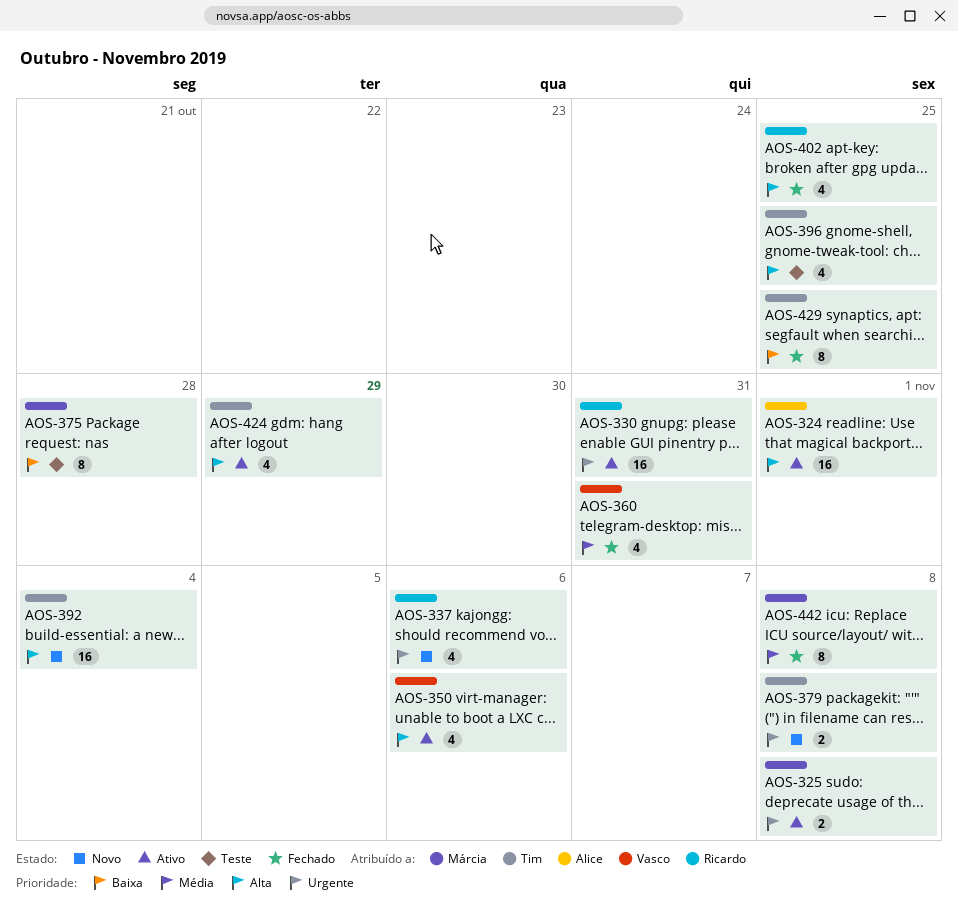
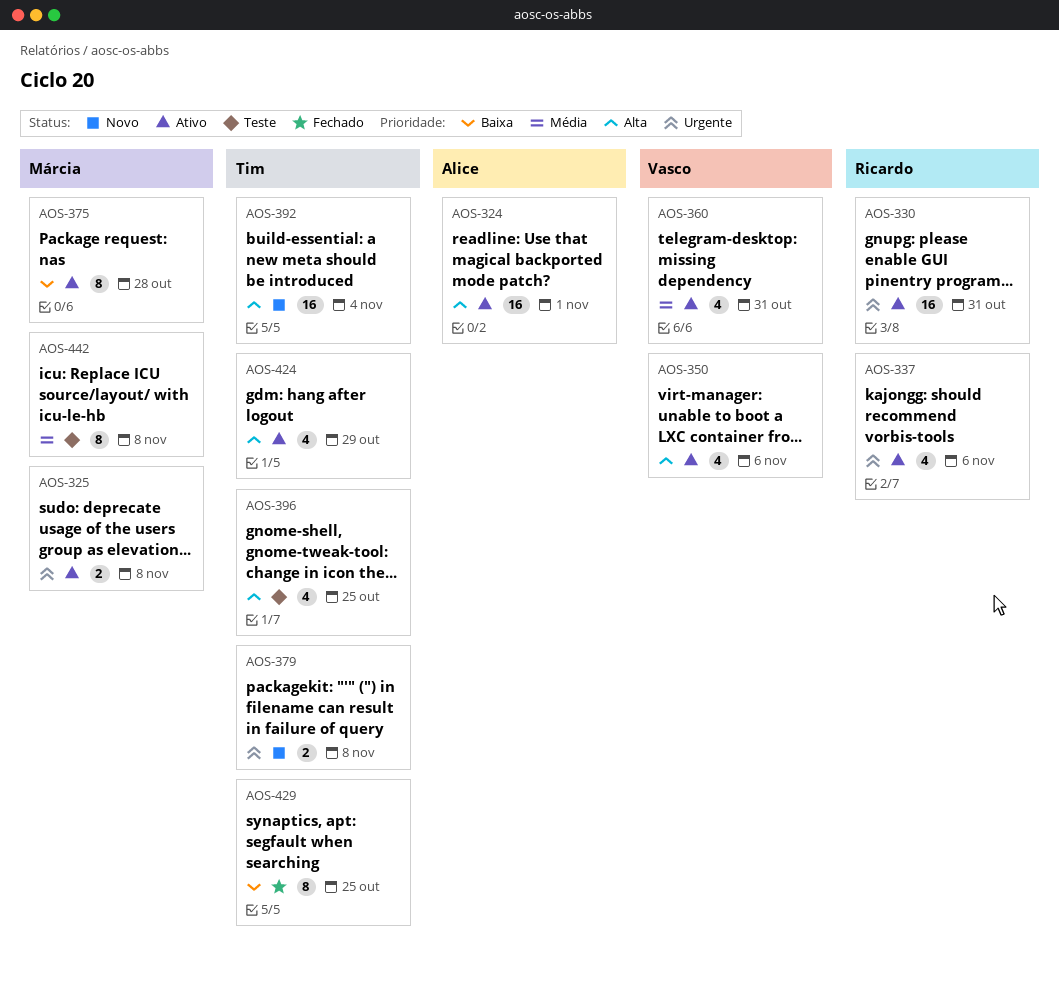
AOS-337, status: Novo -> Ativo
AOS-360, status: Fechado -> Ativo
AOS-375, status: Teste -> Ativo
AOS-402: present -> none
AOS-442, status: Fechado -> Teste

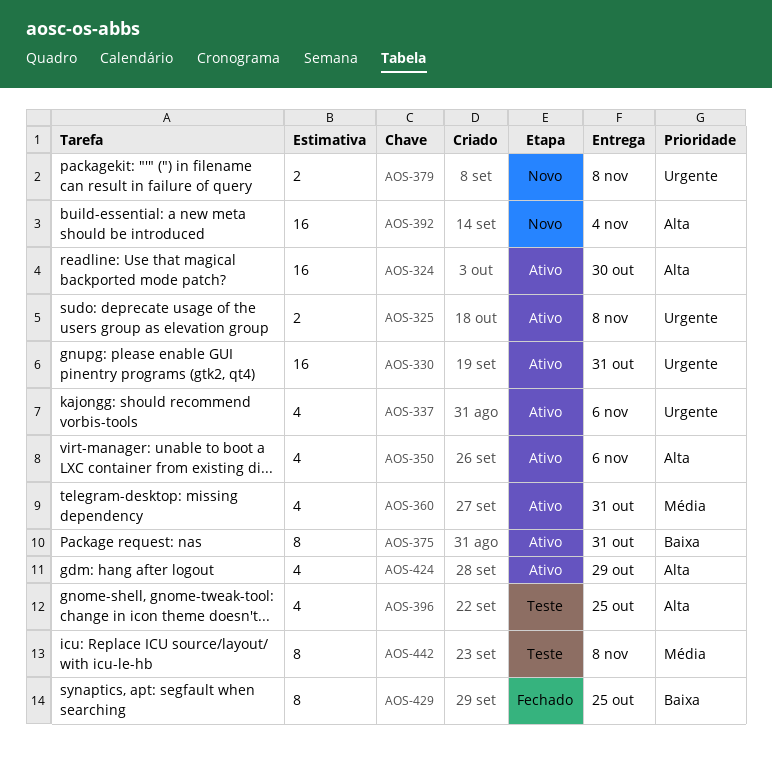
AOS-324, due: Nov 1 -> Oct 30
AOS-375, due: Oct 28 -> Oct 31

